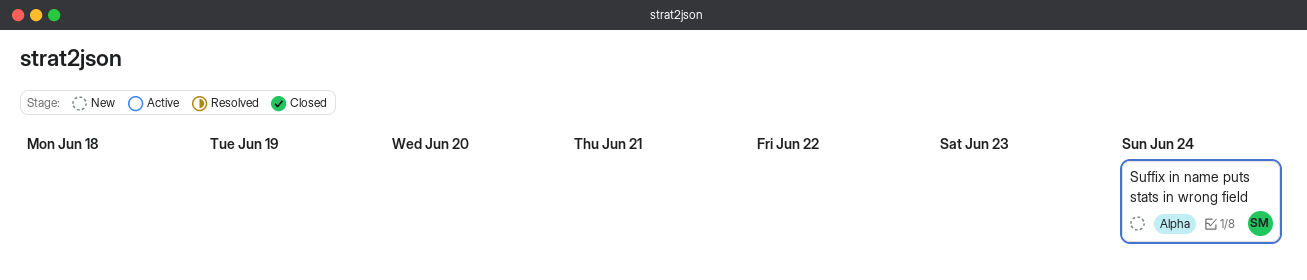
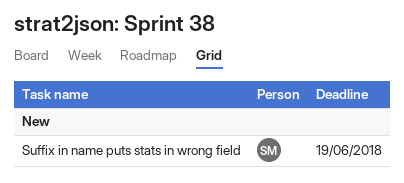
Suffix in name puts stats in wrong field, due: Jun 24 -> Jun 19

